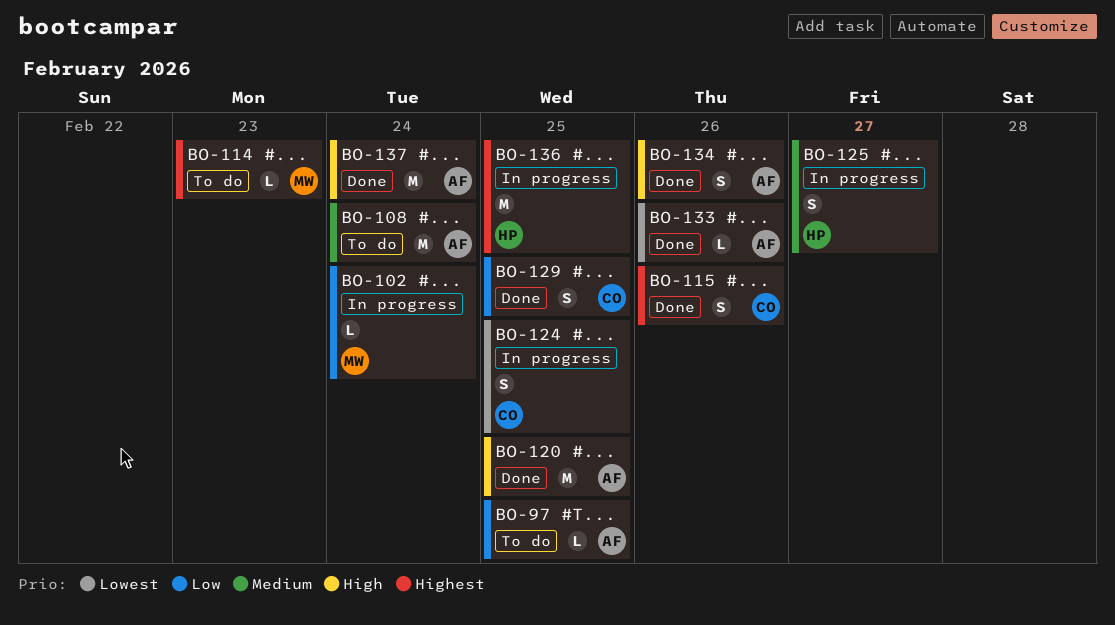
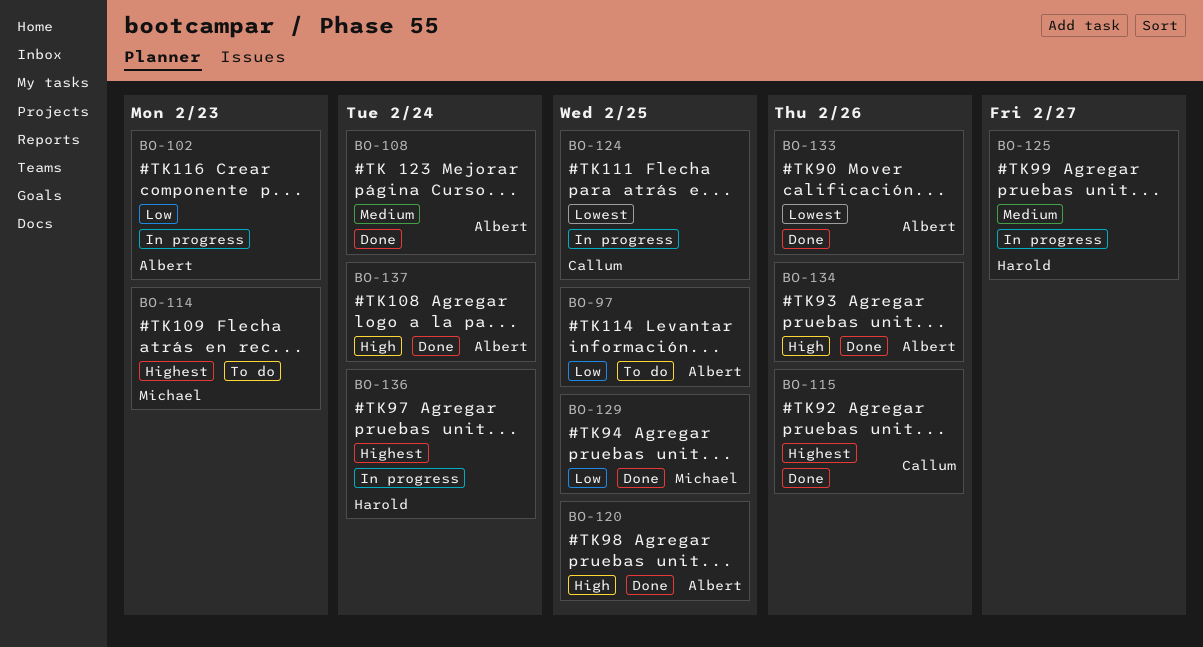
BO-102, owner: Michael -> Albert
BO-102, due: Feb 24 -> Feb 23
BO-108, status: To do -> Done
BO-129, owner: Callum -> Michael
BO-136, due: Feb 25 -> Feb 24

